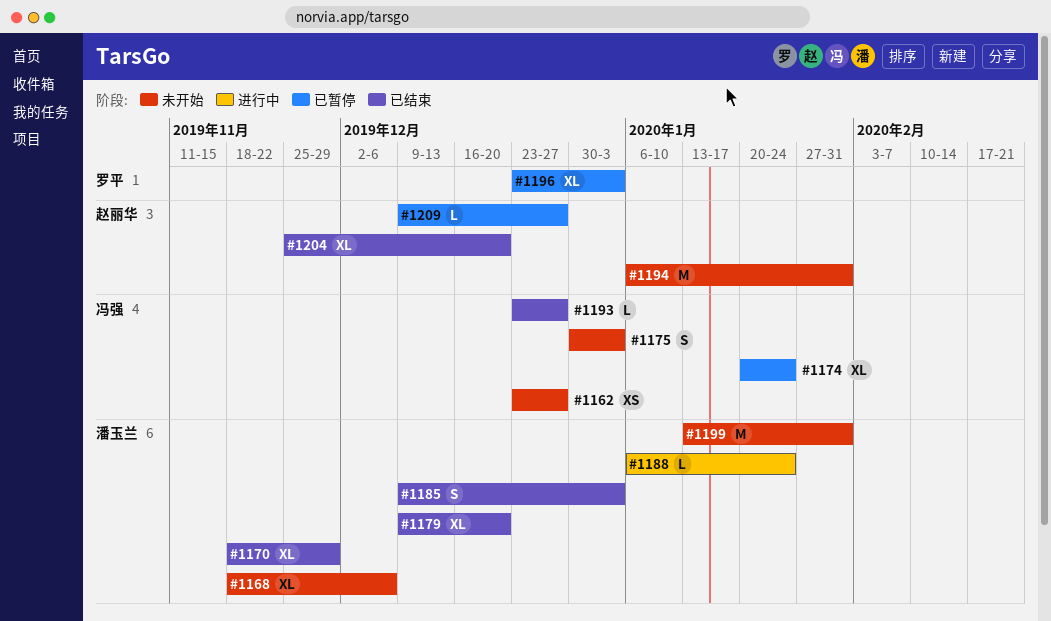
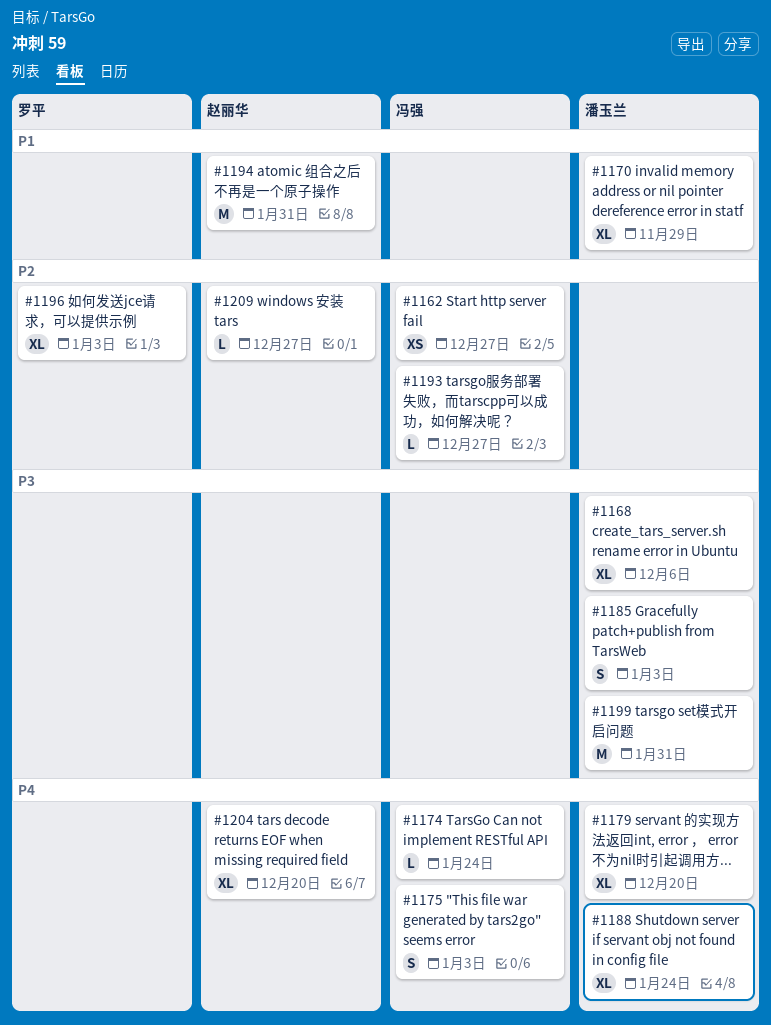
#1174, estimate: XL -> L
#1188, estimate: L -> XL

